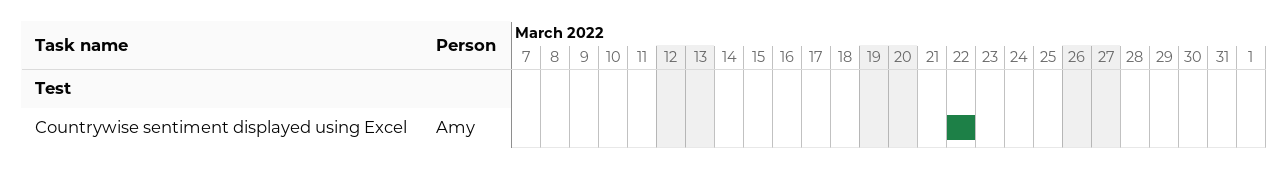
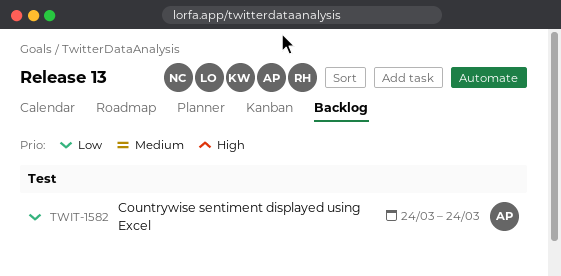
Countrywise sentiment displayed using Excel, start: Mar 22 -> Mar 24
Countrywise sentiment displayed using Excel, due: Mar 22 -> Mar 24

